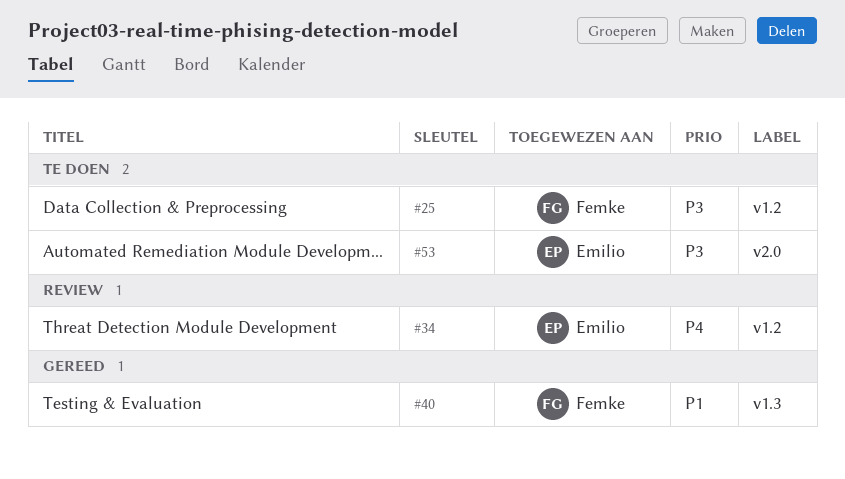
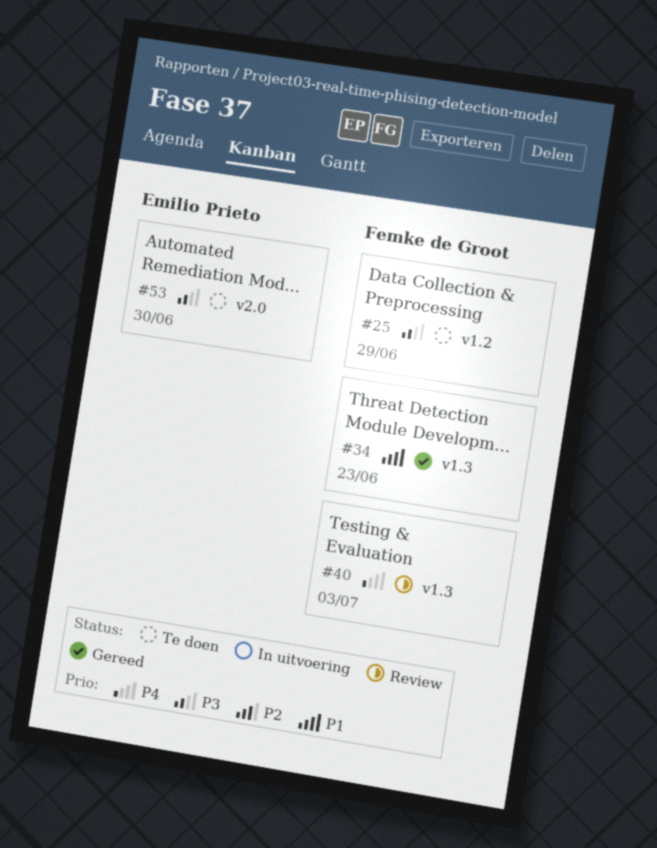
#34, status: Review -> Gereed
#34, owner: Emilio Prieto -> Femke de Groot
#34, priority: P4 -> P1
#34, label: v1.2 -> v1.3
#40, status: Gereed -> Review
#40, priority: P1 -> P4

